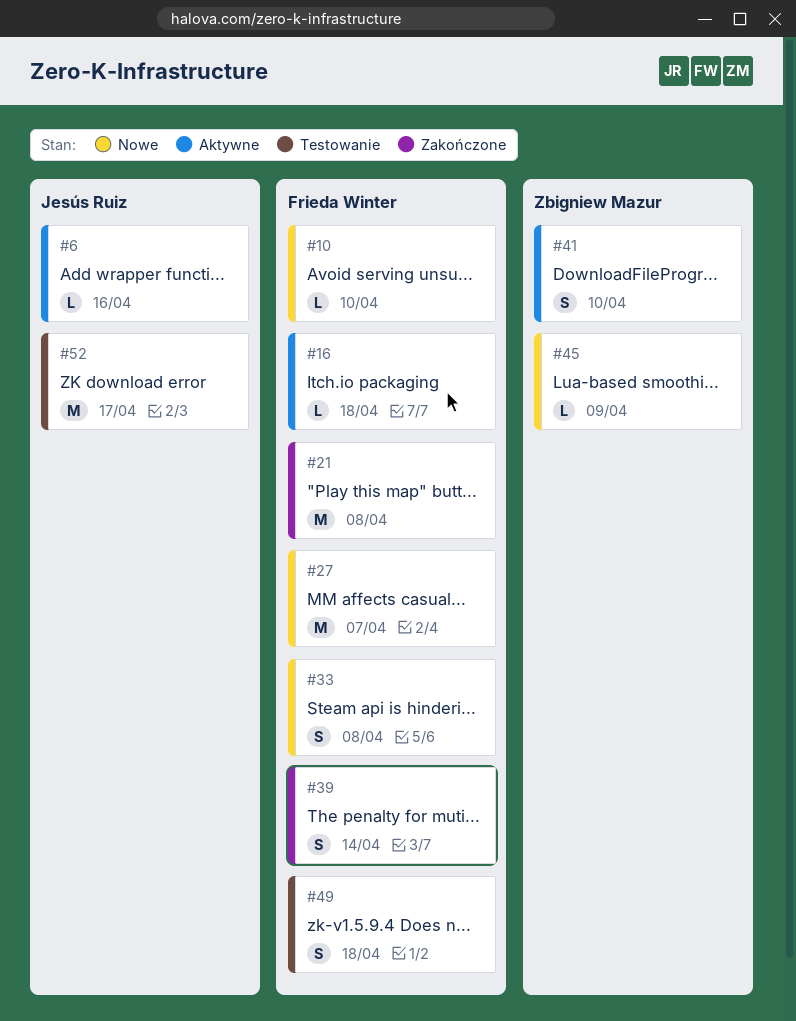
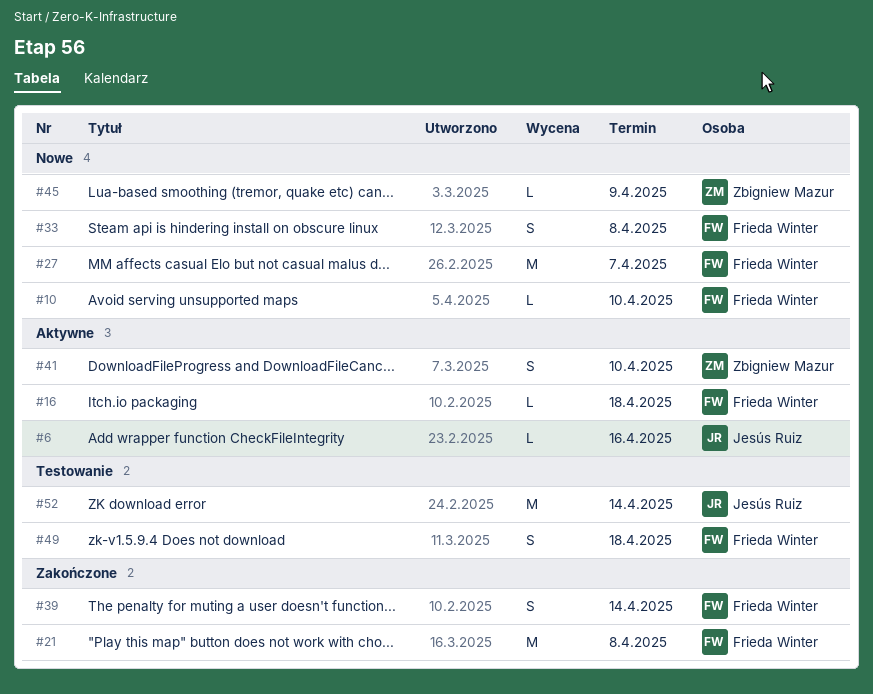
#52, due: Apr 17 -> Apr 14

